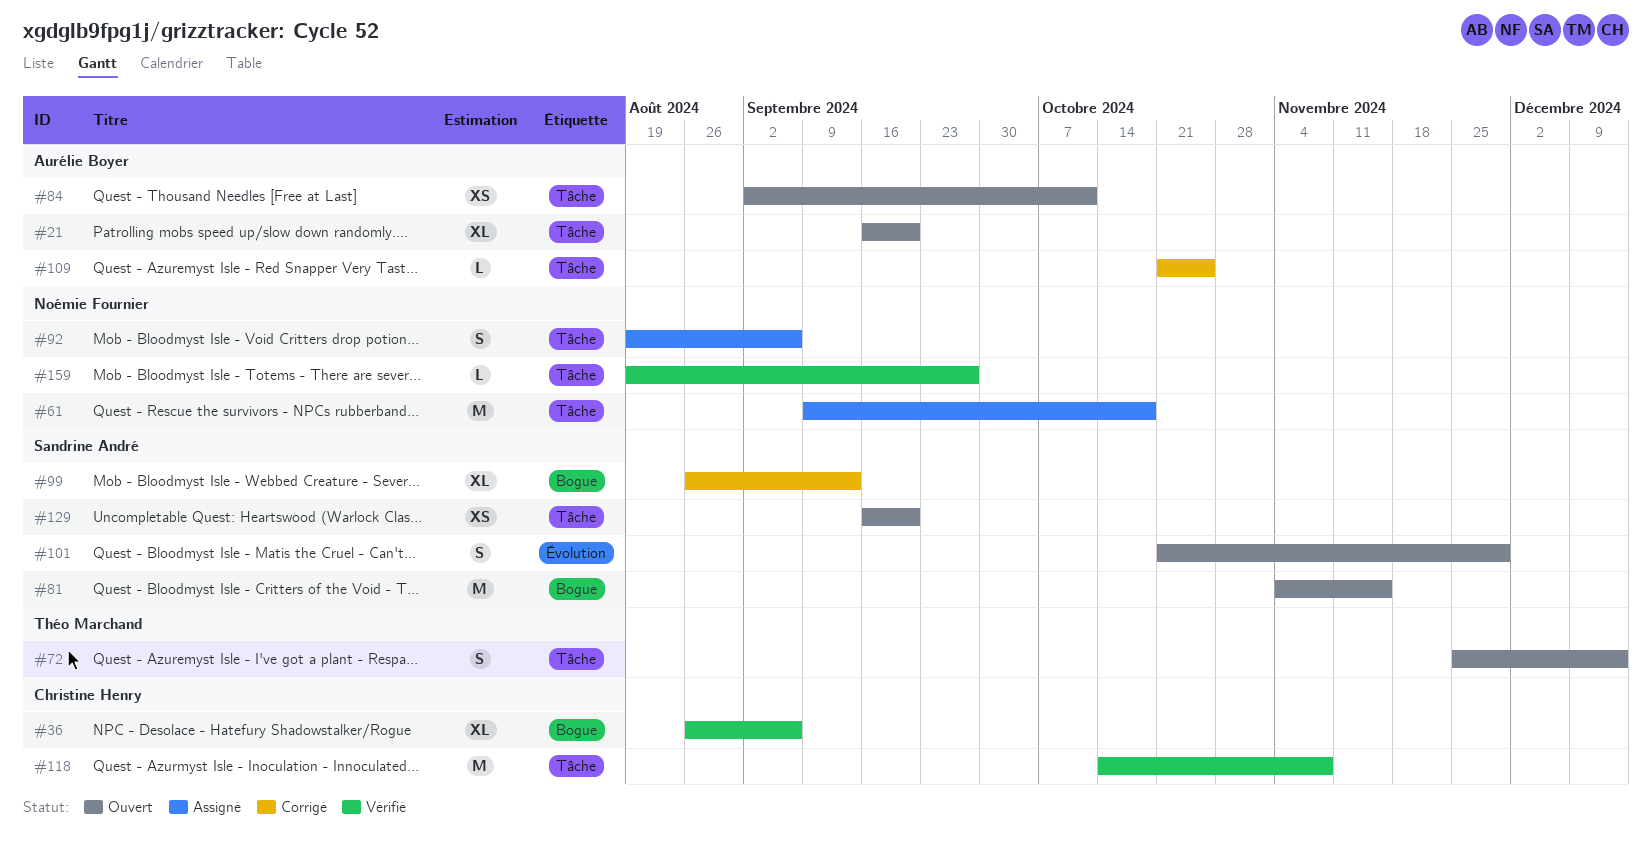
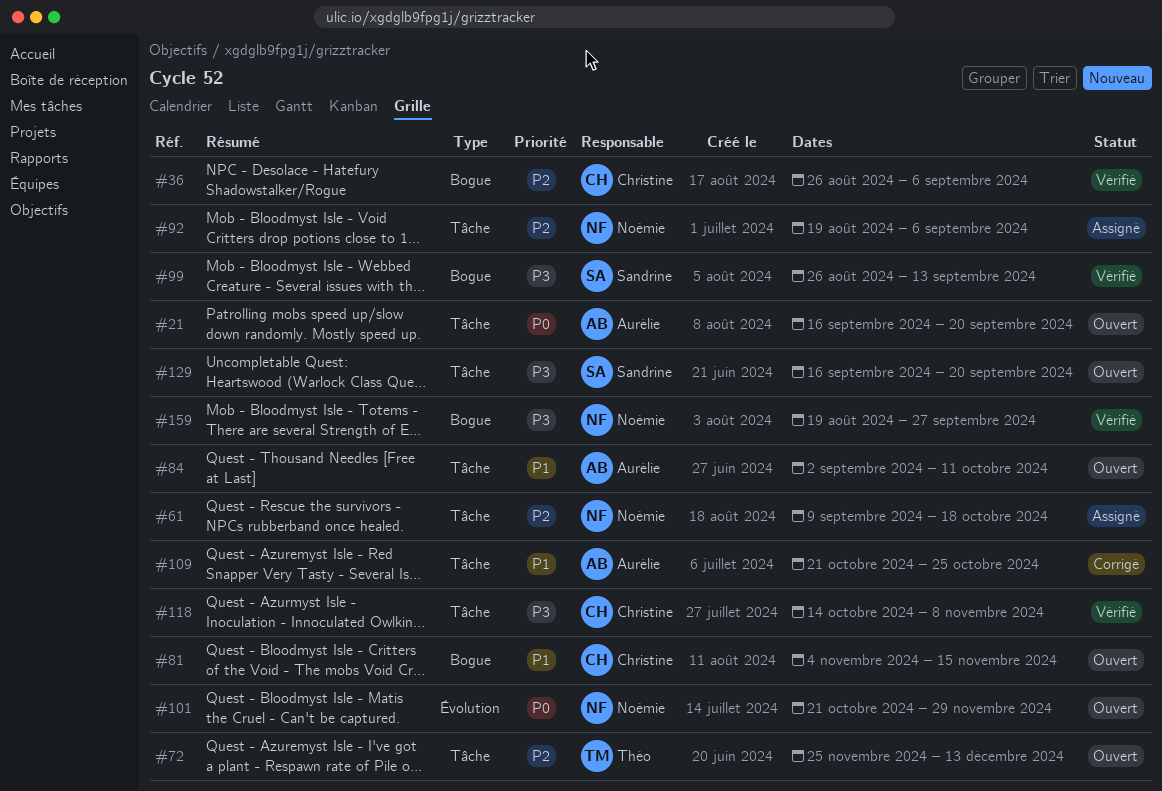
#81, owner: Sandrine André -> Christine Henry
#99, status: Corrigé -> Vérifié
#101, owner: Sandrine André -> Noémie Fournier
#159, label: Tâche -> Bogue

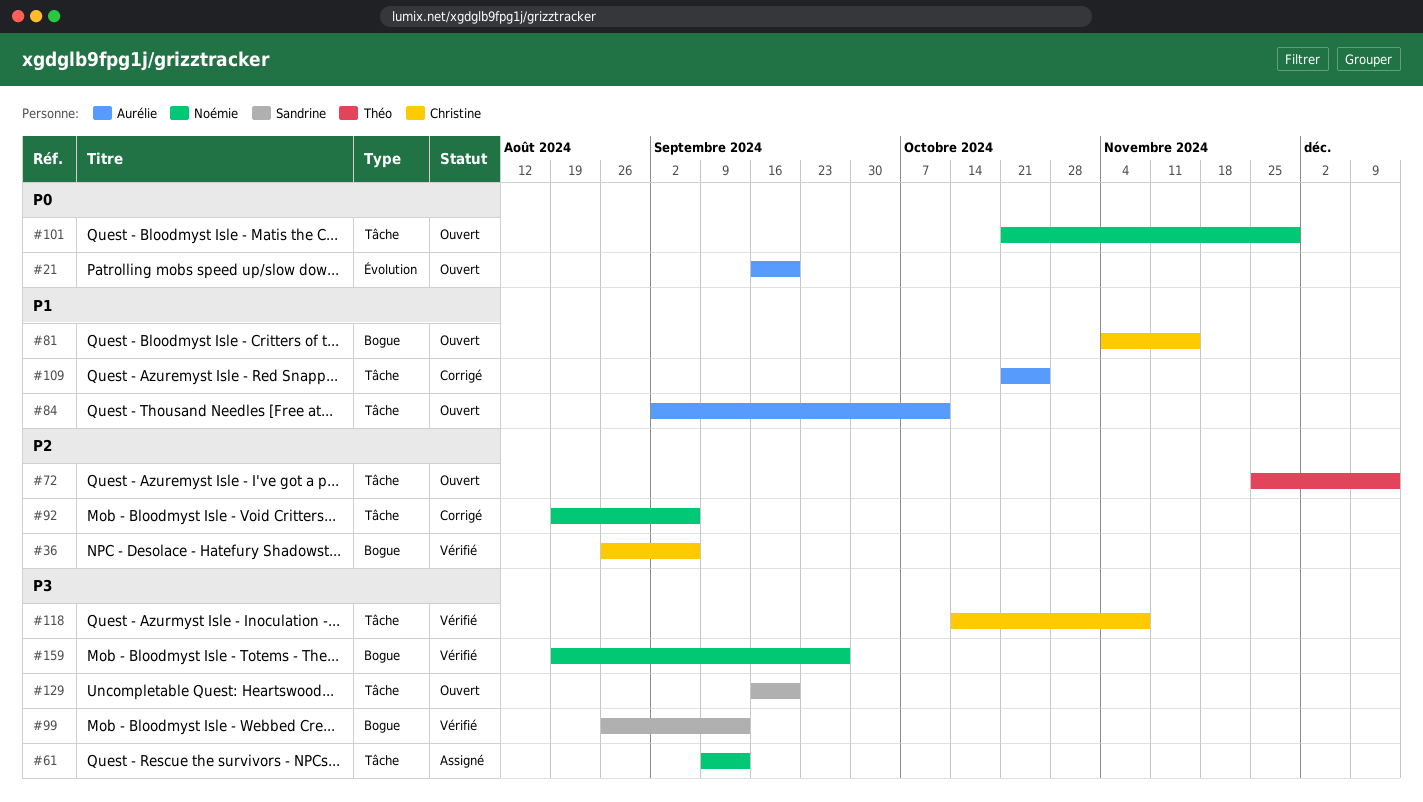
#21, label: Tâche -> Évolution
#61, priority: P2 -> P3
#61, due: Oct 18 -> Sep 13
#92, status: Assigné -> Corrigé
#101, label: Évolution -> Tâche

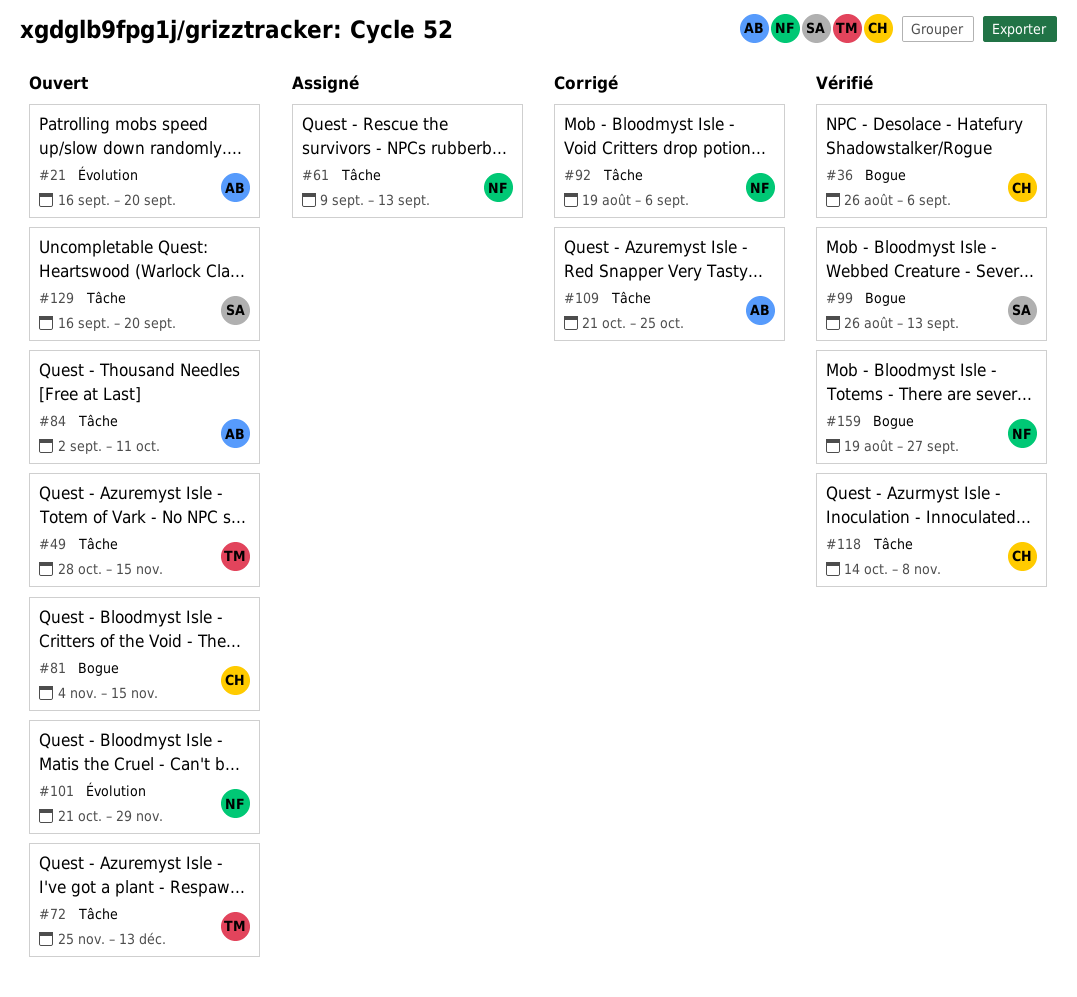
#49: none -> present
#101, label: Tâche -> Évolution

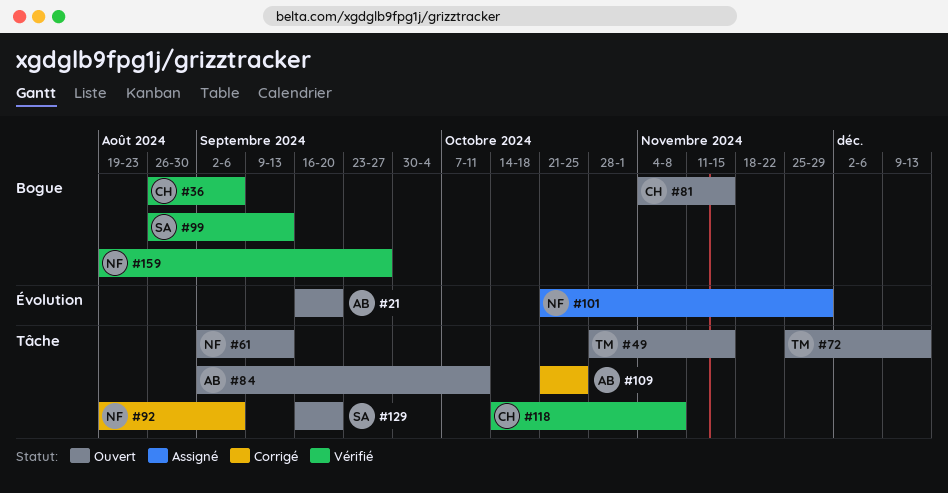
#61, status: Assigné -> Ouvert
#61, start: Sep 9 -> Sep 2
#101, status: Ouvert -> Assigné

